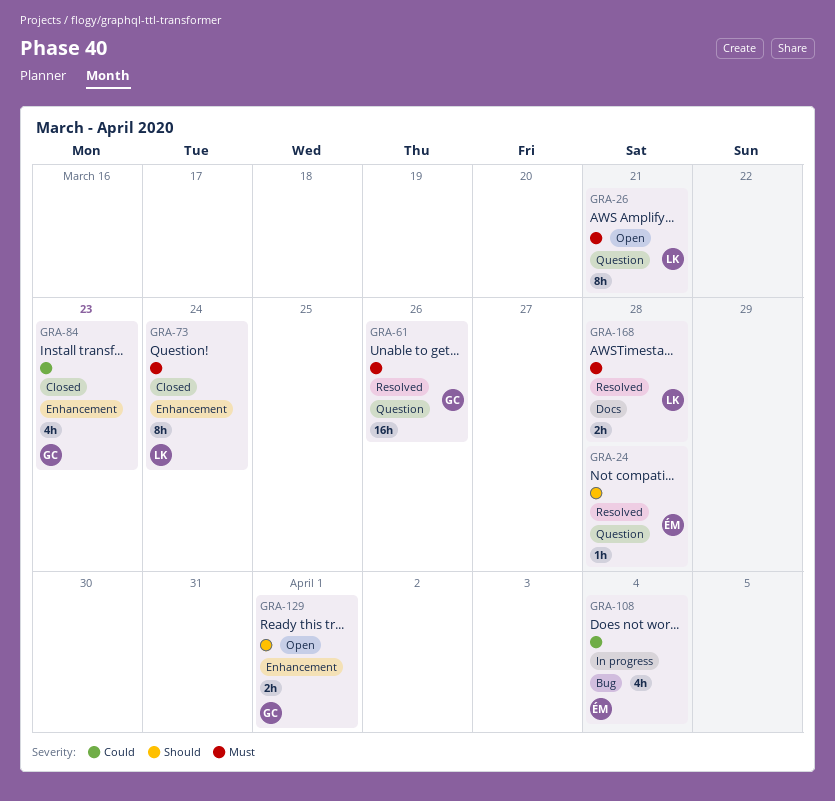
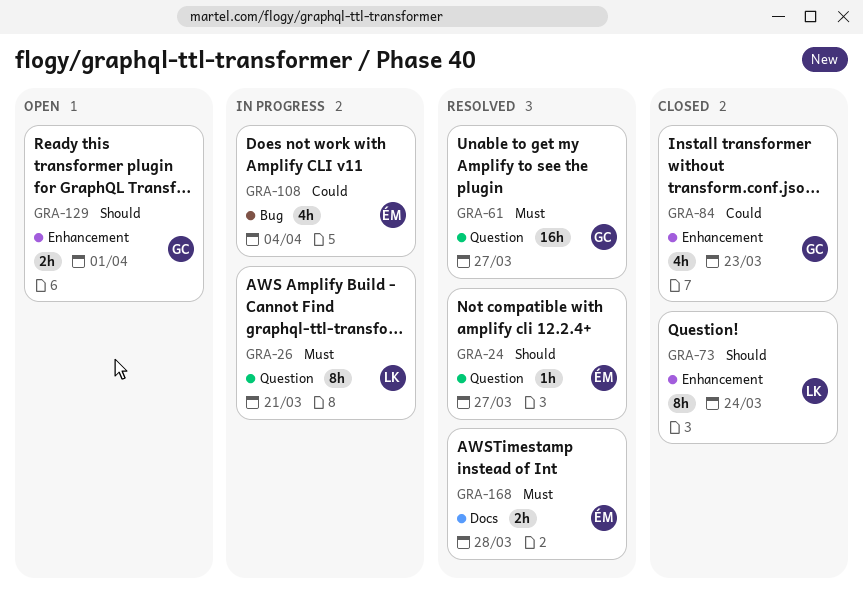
GRA-24, due: Mar 28 -> Mar 27
GRA-26, status: Open -> In progress
GRA-61, due: Mar 26 -> Mar 27
GRA-73, priority: Must -> Should
GRA-168, owner: LK -> ÉM

